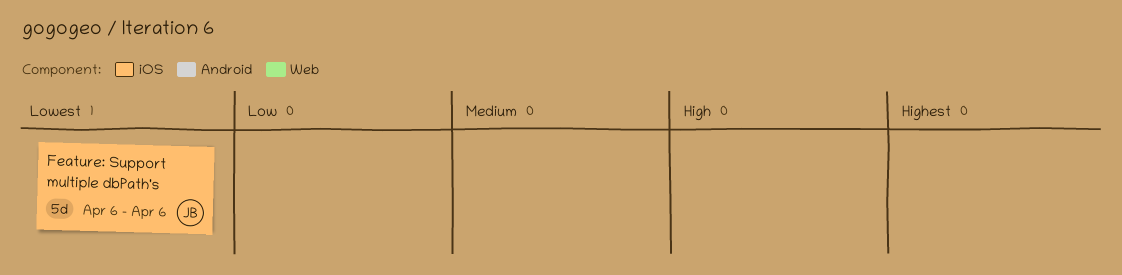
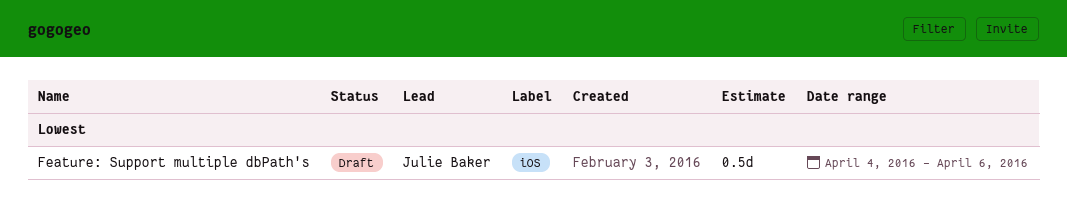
Feature: Support multiple dbPath's, estimate: 5d -> 0.5d
Feature: Support multiple dbPath's, start: Apr 6 -> Apr 4

